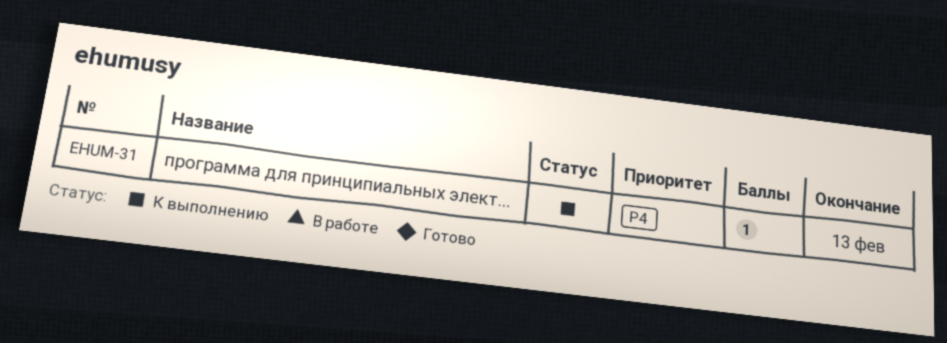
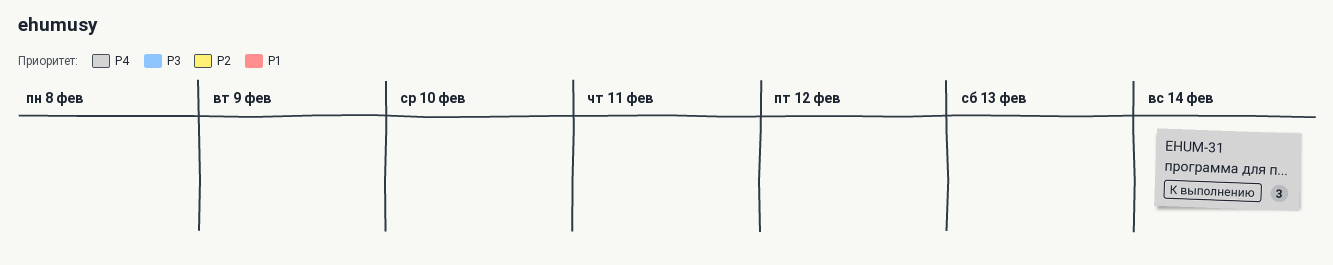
EHUM-31, estimate: 1 -> 3
EHUM-31, due: Feb 13 -> Feb 14

